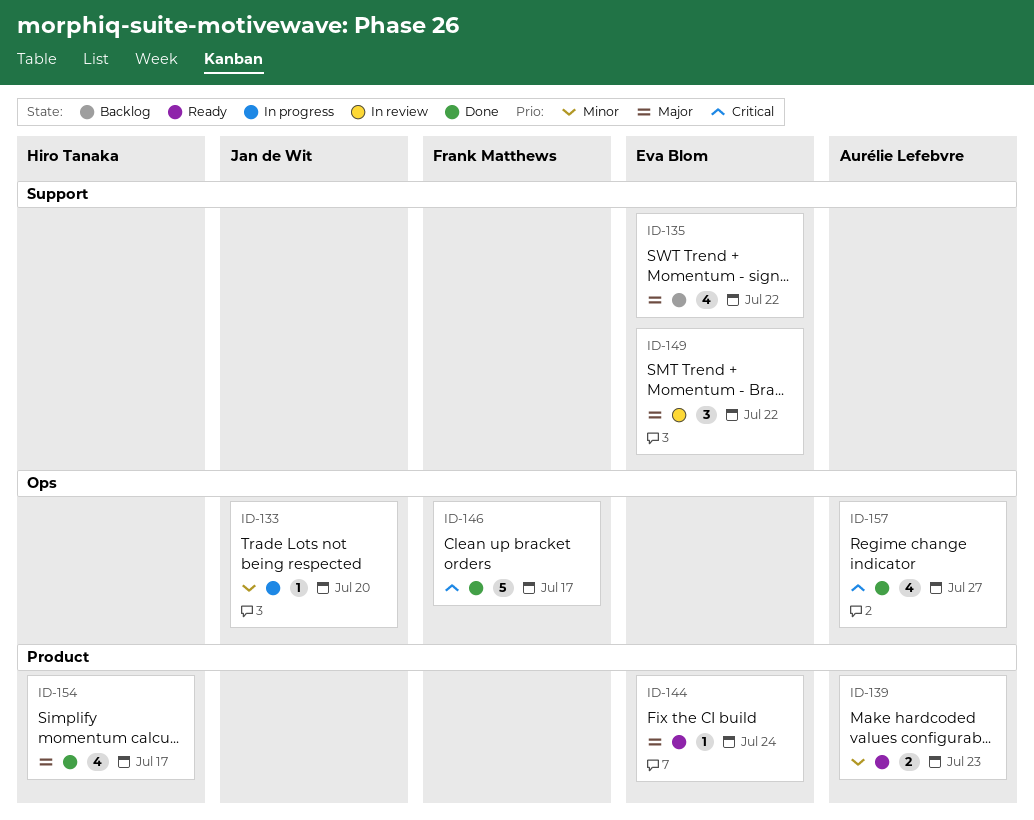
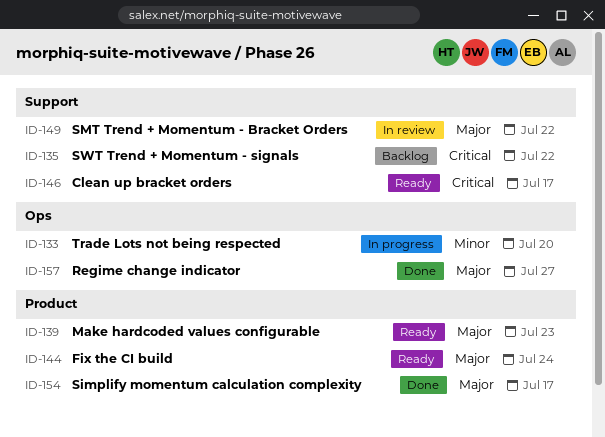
ID-135, priority: Major -> Critical
ID-139, priority: Minor -> Major
ID-146, status: Done -> Ready
ID-146, label: Ops -> Support
ID-157, priority: Critical -> Major

